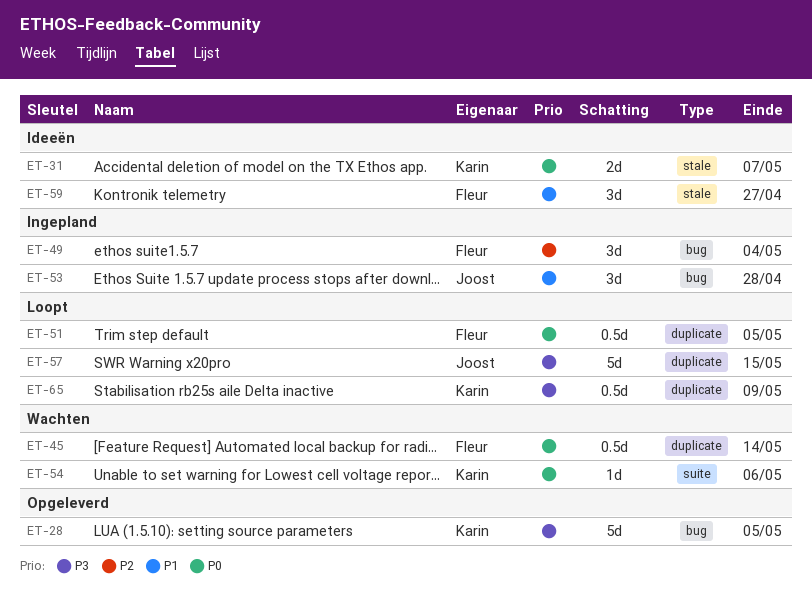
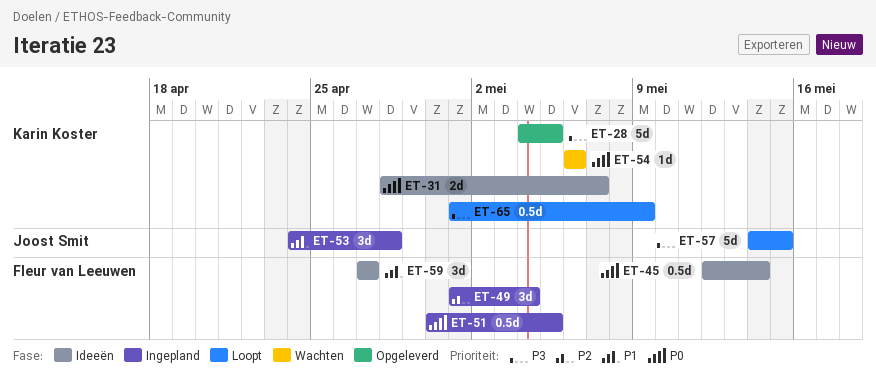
ET-45, status: Wachten -> Ideeën
ET-51, status: Loopt -> Ingepland

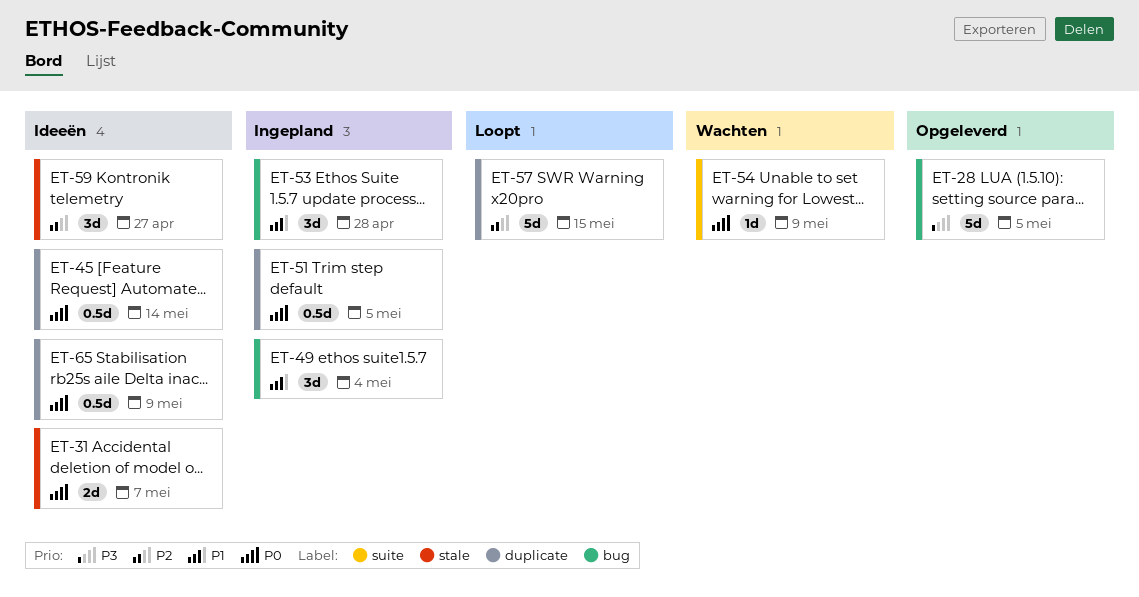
ET-49, priority: P2 -> P1
ET-54, due: May 6 -> May 9
ET-57, priority: P3 -> P2
ET-59, priority: P1 -> P2
ET-65, status: Loopt -> Ideeën
ET-65, priority: P3 -> P0

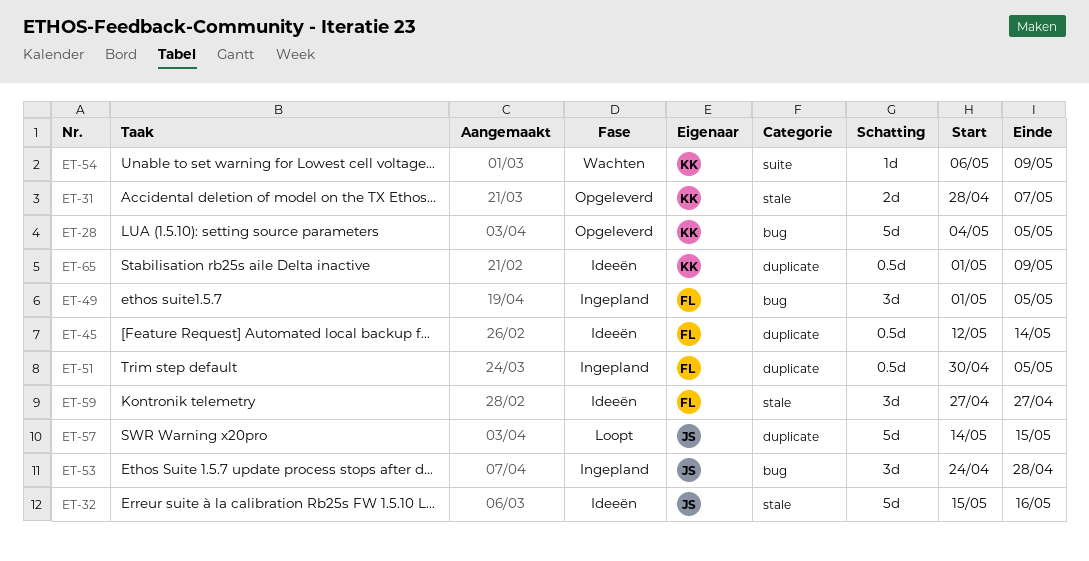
ET-31, status: Ideeën -> Opgeleverd
ET-32: none -> present
ET-49, due: May 4 -> May 5

